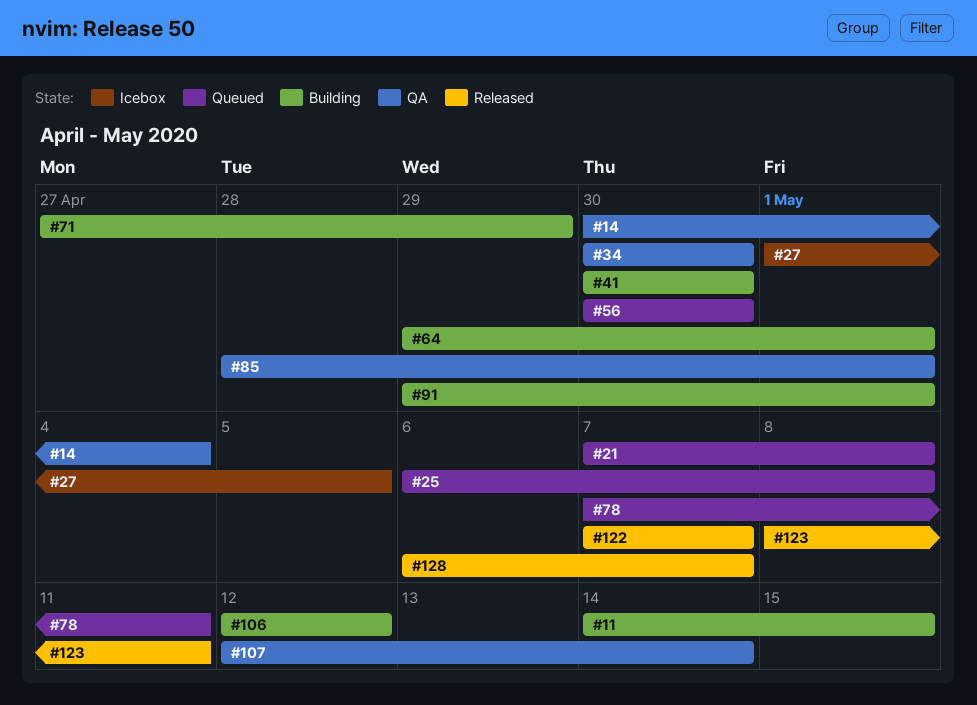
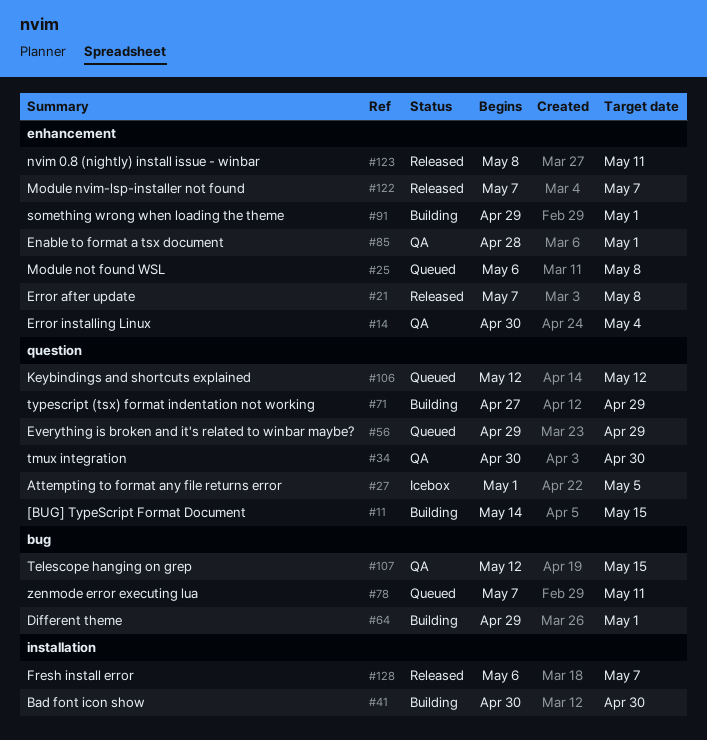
#21, status: Queued -> Released
#56, start: Apr 30 -> Apr 29
#56, due: Apr 30 -> Apr 29
#106, status: Building -> Queued
#107, due: May 14 -> May 15

